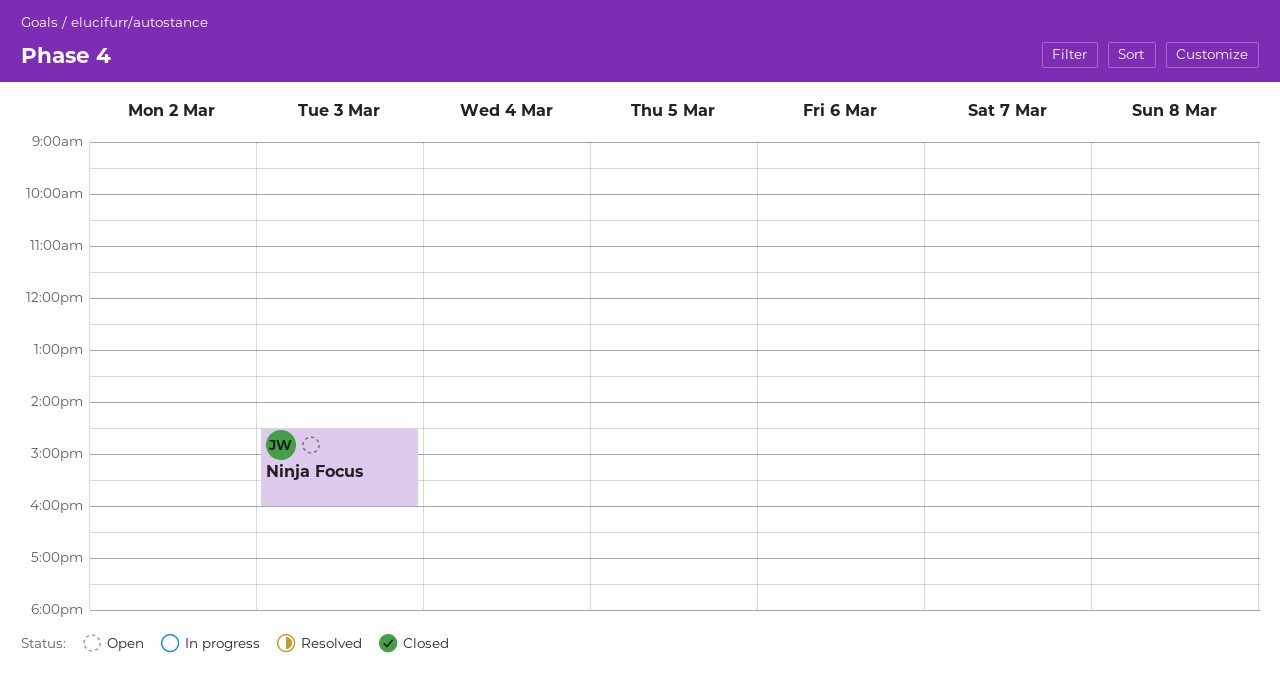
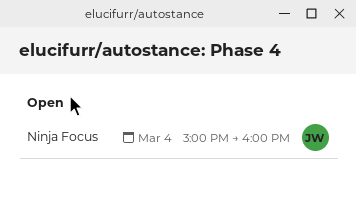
Ninja Focus, day: Mar 3 -> Mar 4
Ninja Focus, begins: 14:30 -> 15:00

